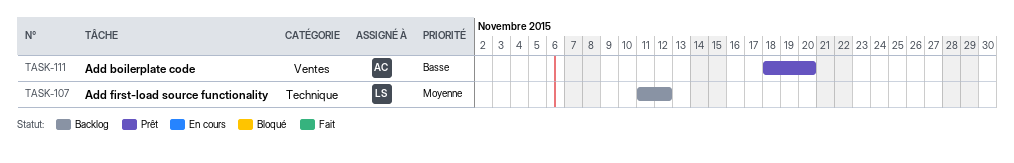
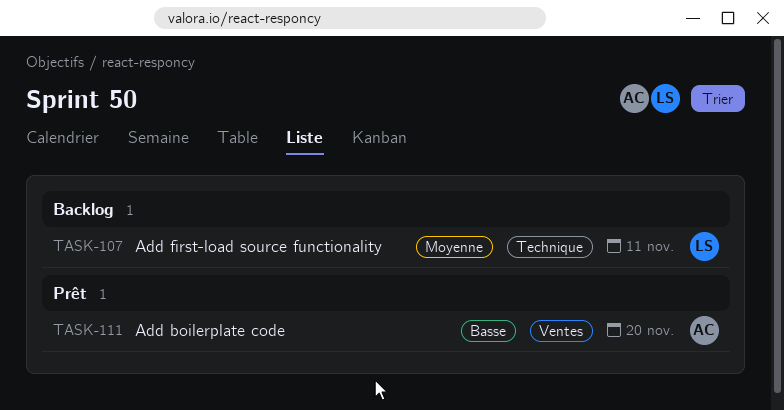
TASK-107, due: Nov 12 -> Nov 11

